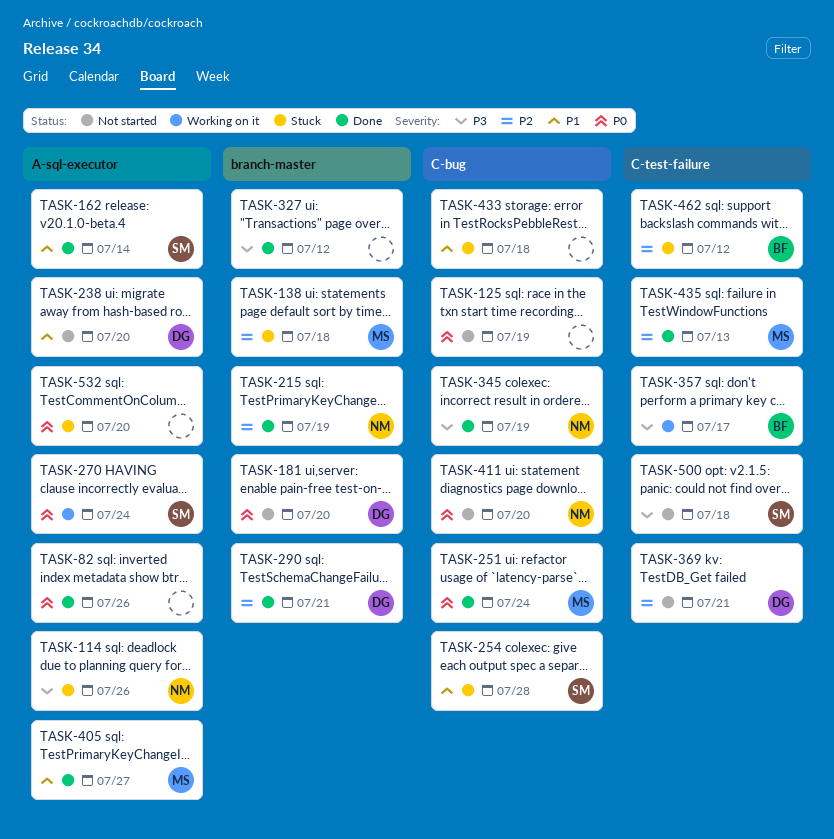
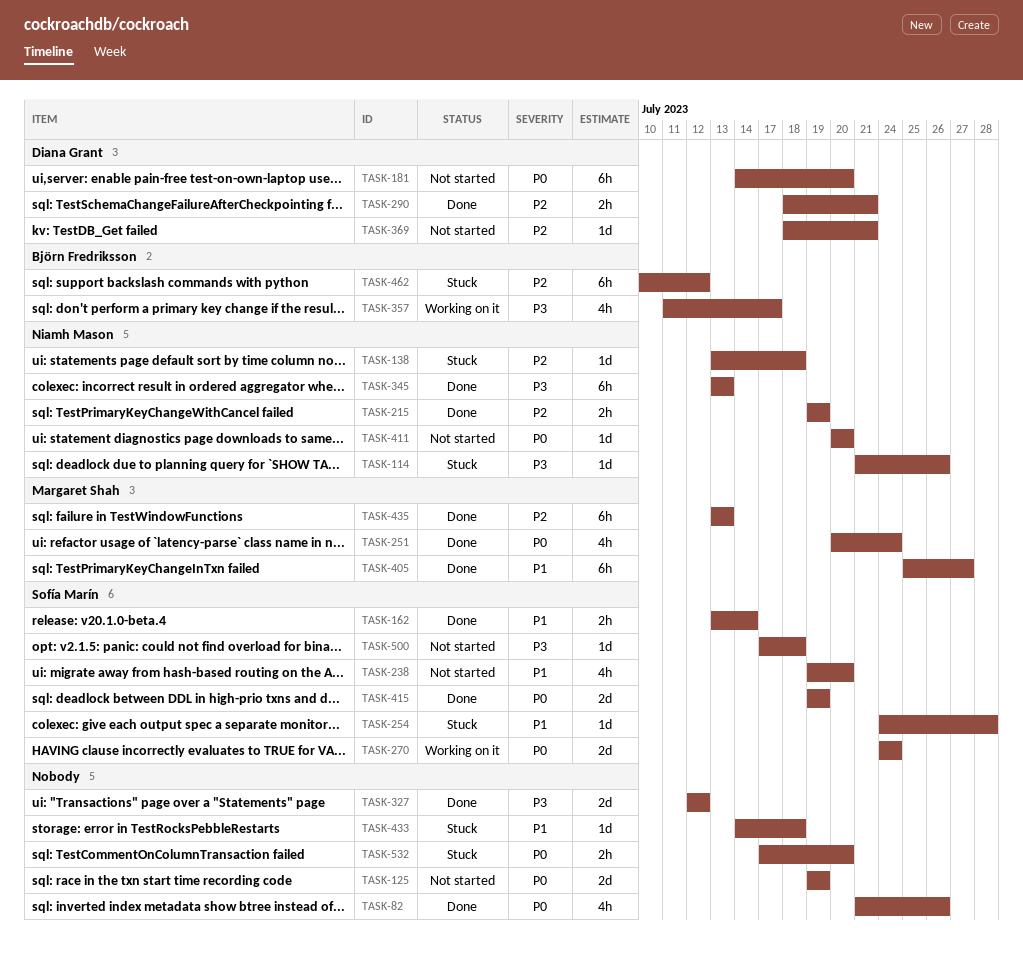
TASK-138, owner: Margaret Shah -> Niamh Mason
TASK-238, owner: Diana Grant -> Sofía Marín
TASK-345, due: Jul 19 -> Jul 13
TASK-415: none -> present

